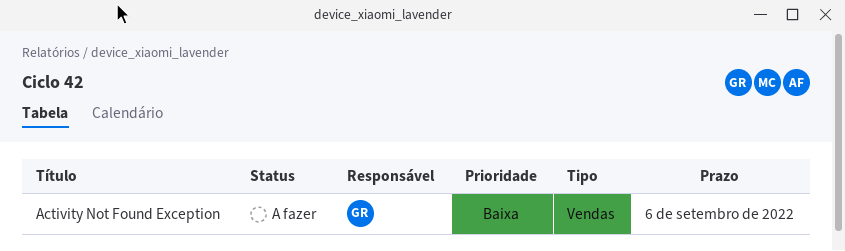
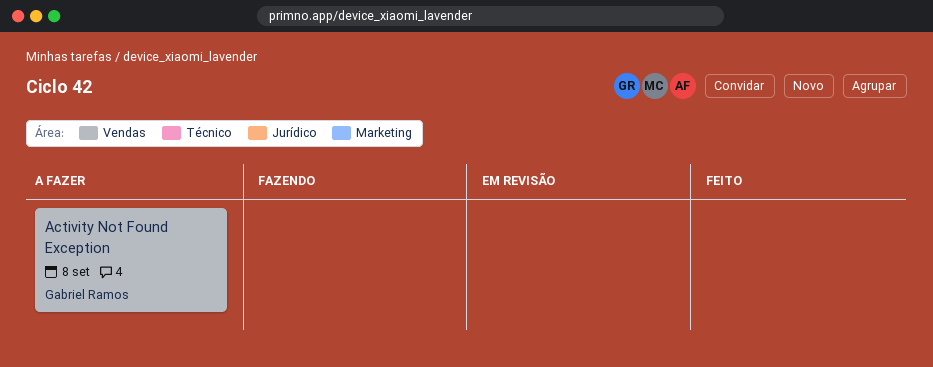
Activity Not Found Exception, due: Sep 6 -> Sep 8

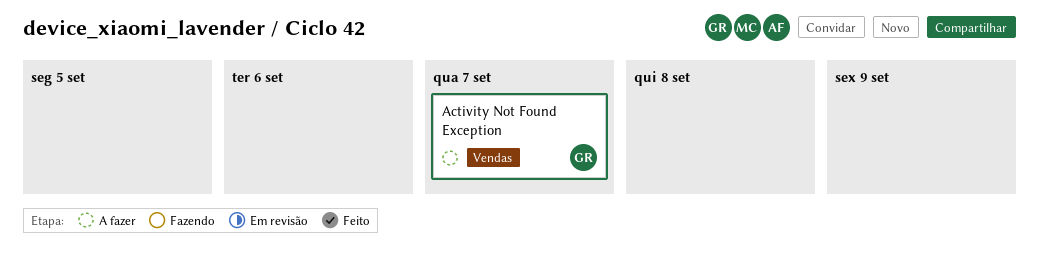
Activity Not Found Exception, due: Sep 8 -> Sep 7

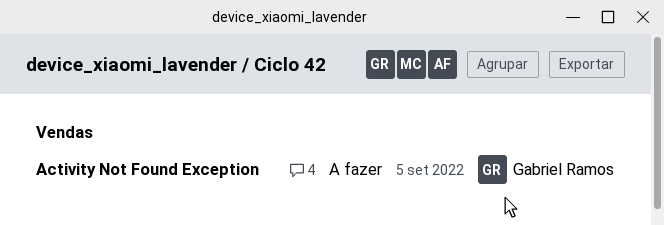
Activity Not Found Exception, due: Sep 7 -> Sep 5

